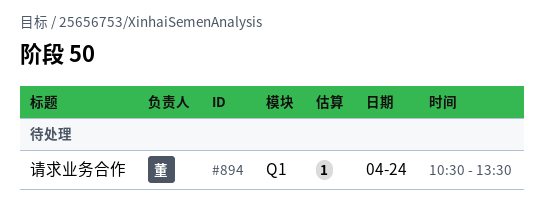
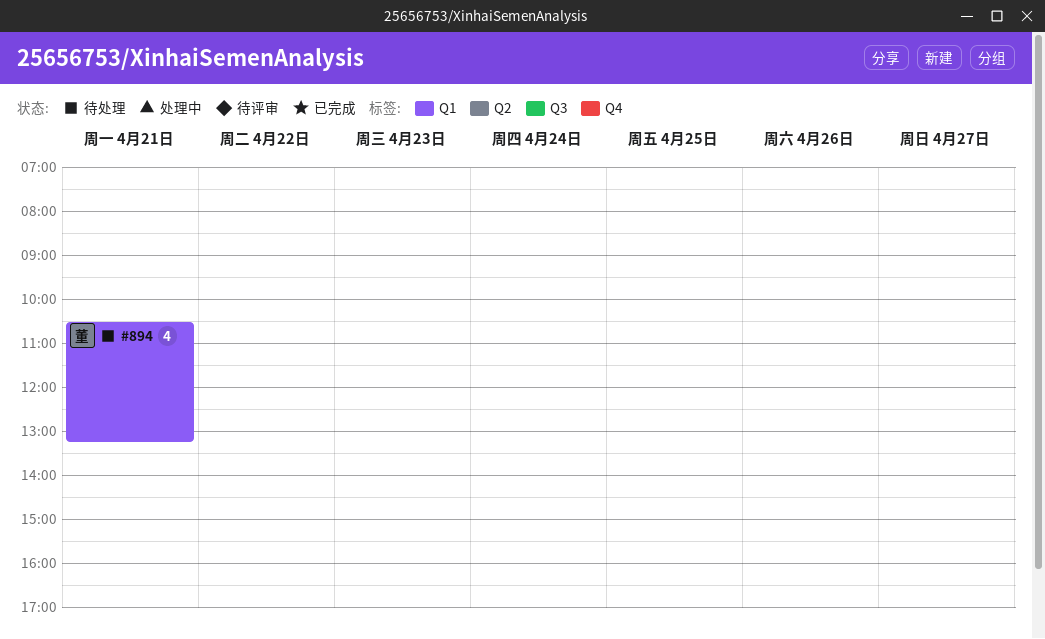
#894, estimate: 1 -> 4
#894, day: Apr 24 -> Apr 21
#894, ends: 13:30 -> 13:15

